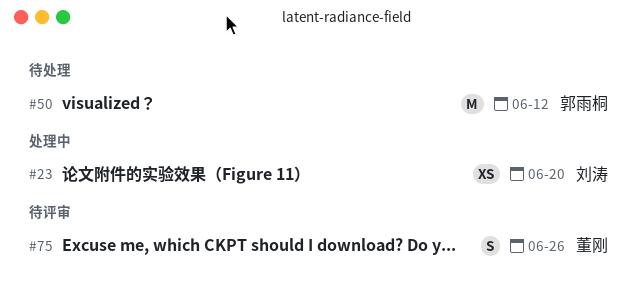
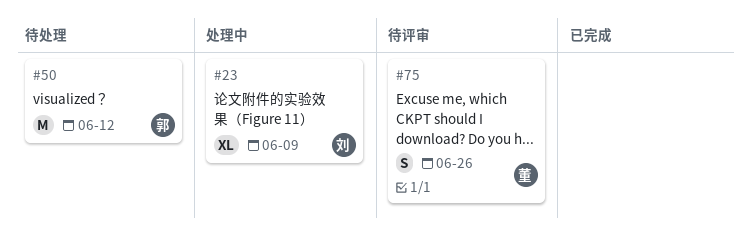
#23, estimate: XS -> XL
#23, due: Jun 20 -> Jun 9

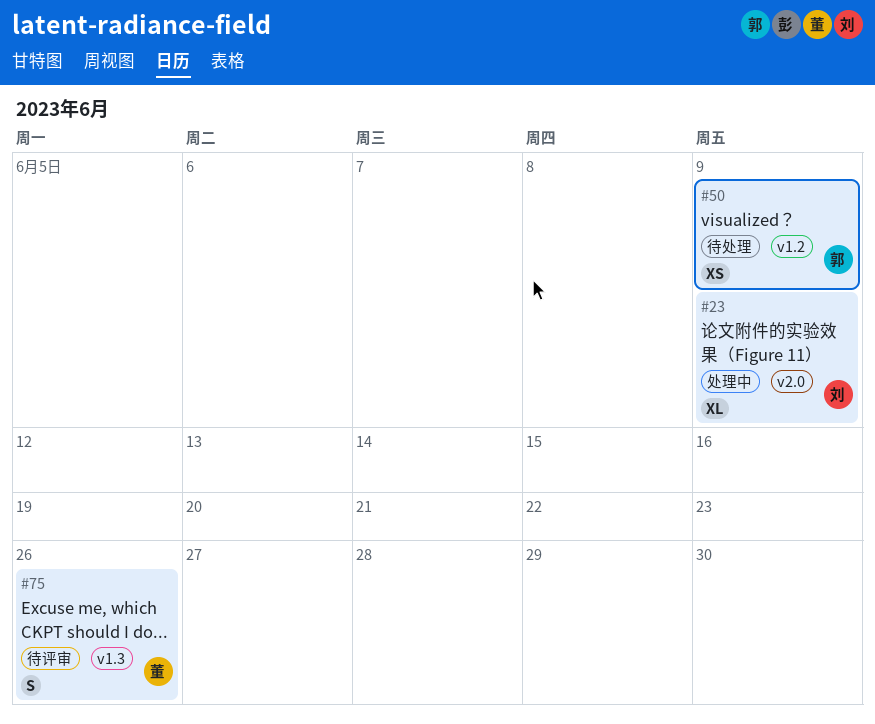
#50, estimate: M -> XS
#50, due: Jun 12 -> Jun 9

